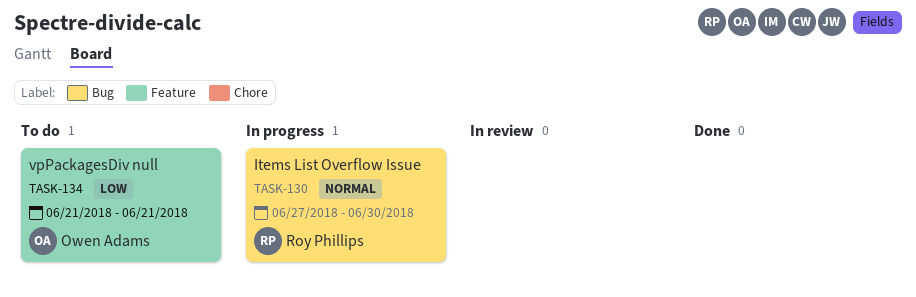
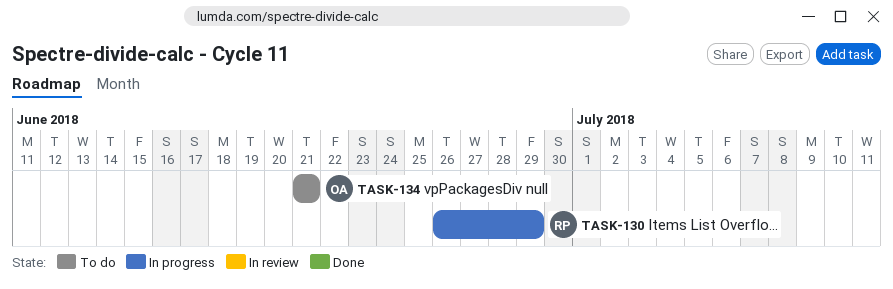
TASK-130, start: Jun 27 -> Jun 26
TASK-130, due: Jun 30 -> Jun 29

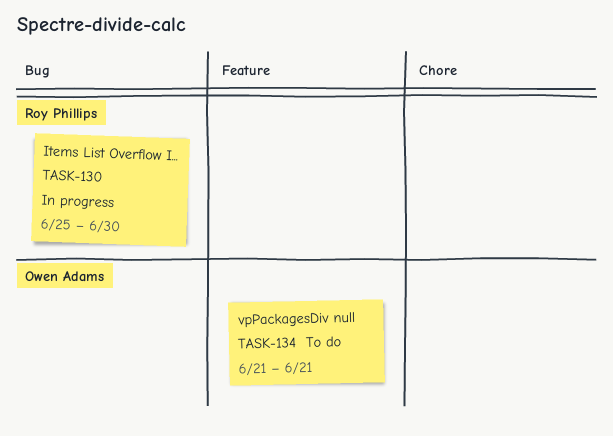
TASK-130, start: Jun 26 -> Jun 25
TASK-130, due: Jun 29 -> Jun 30

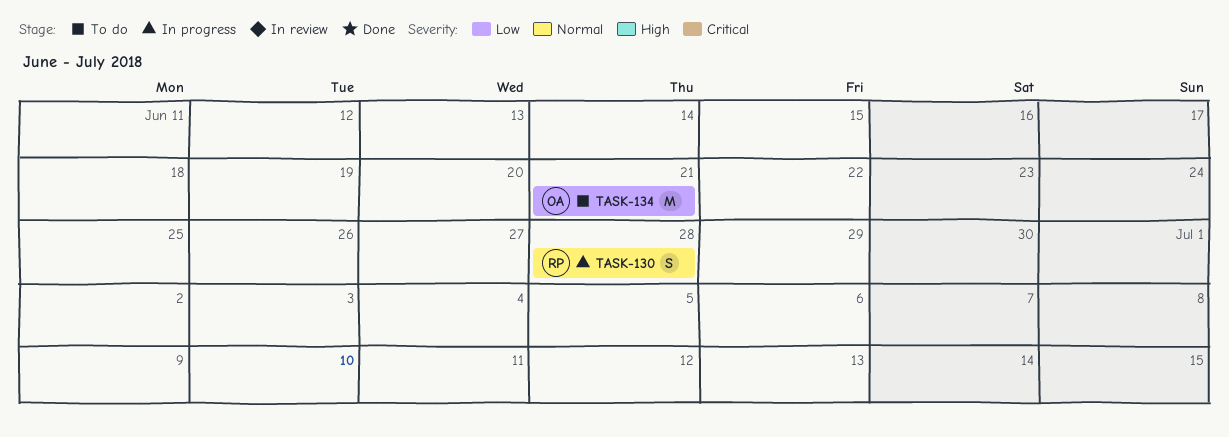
TASK-130, start: Jun 25 -> Jun 28
TASK-130, due: Jun 30 -> Jun 28

